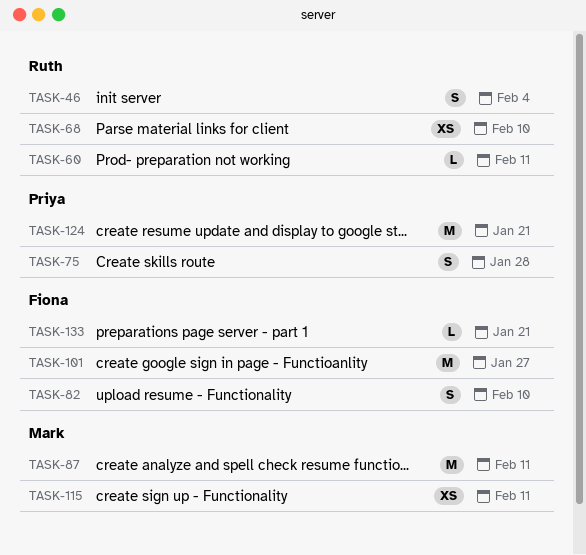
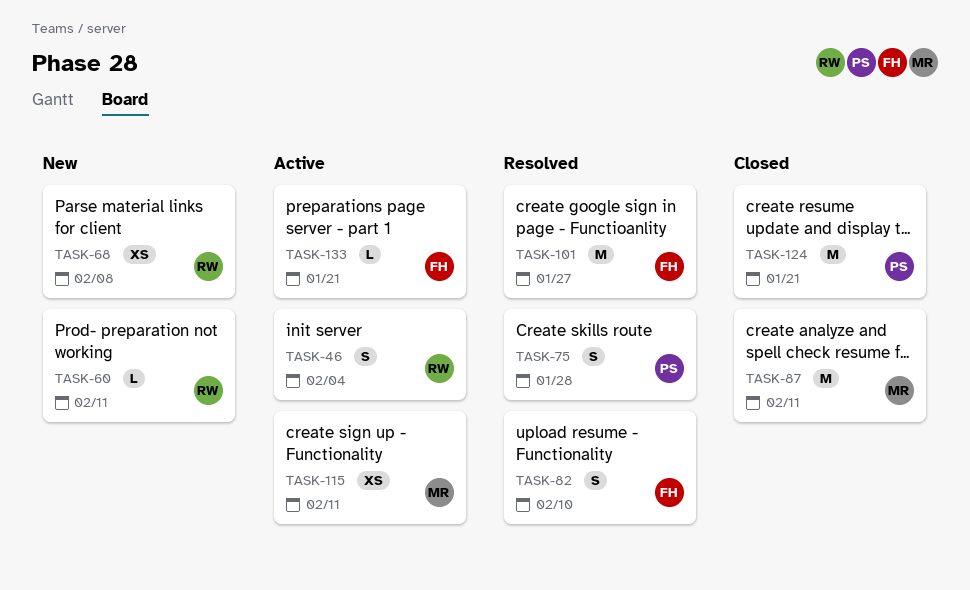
TASK-68, due: Feb 10 -> Feb 8

